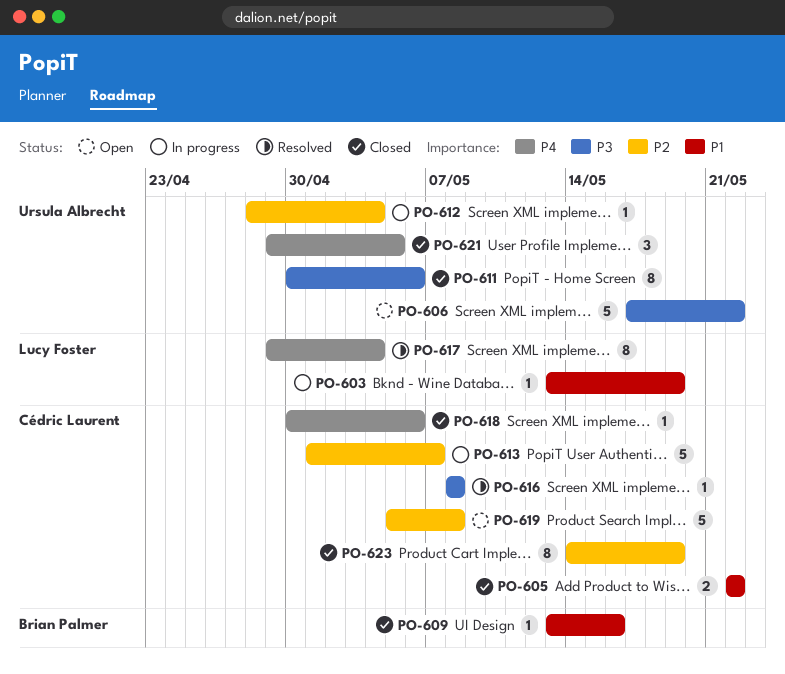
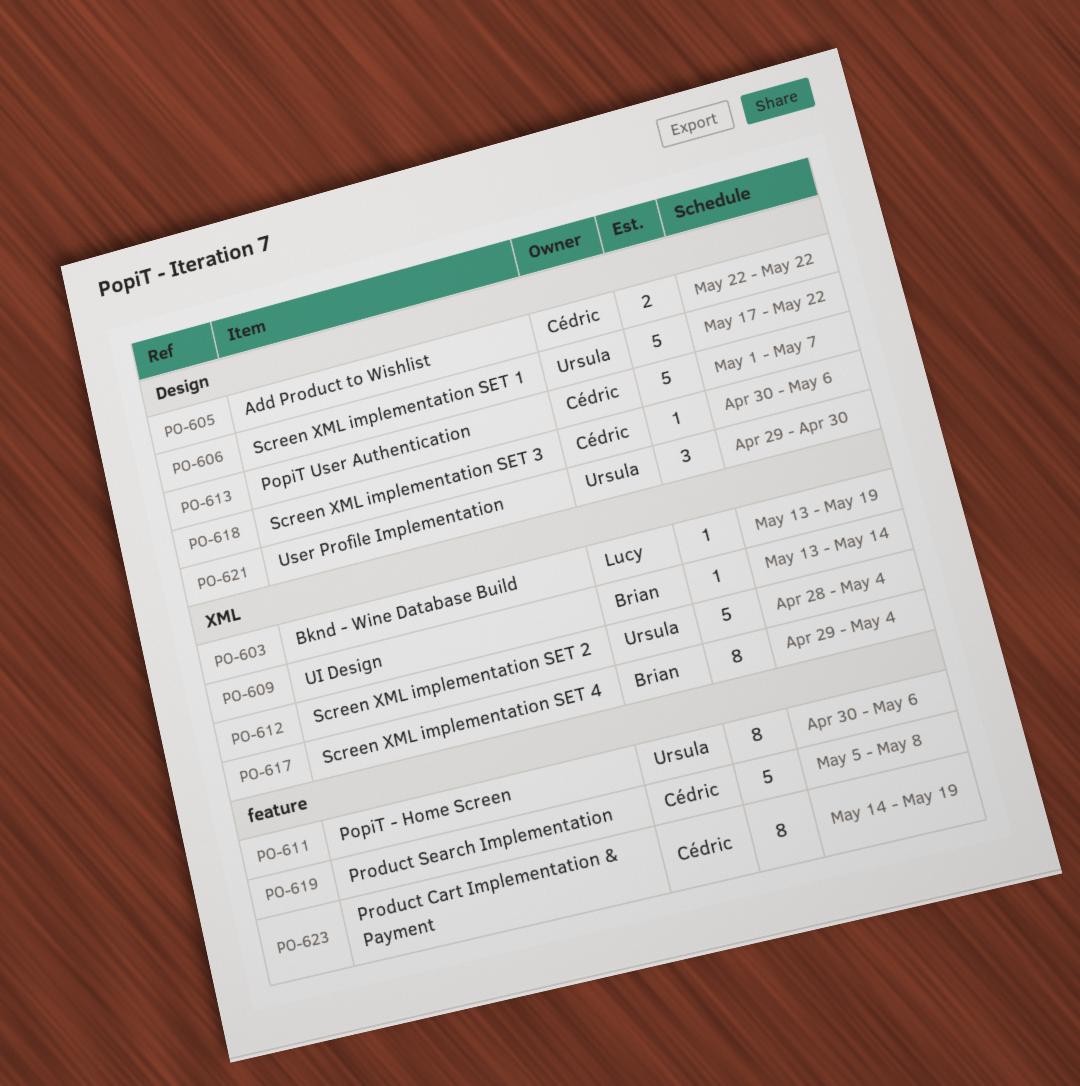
PO-609, due: May 16 -> May 14
PO-612, estimate: 1 -> 5
PO-616: present -> none
PO-617, owner: Lucy Foster -> Brian Palmer
PO-621, due: May 5 -> Apr 30

